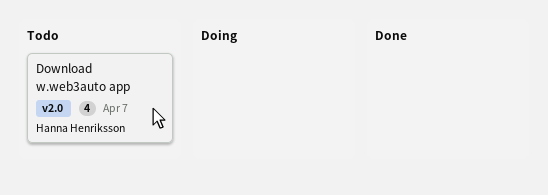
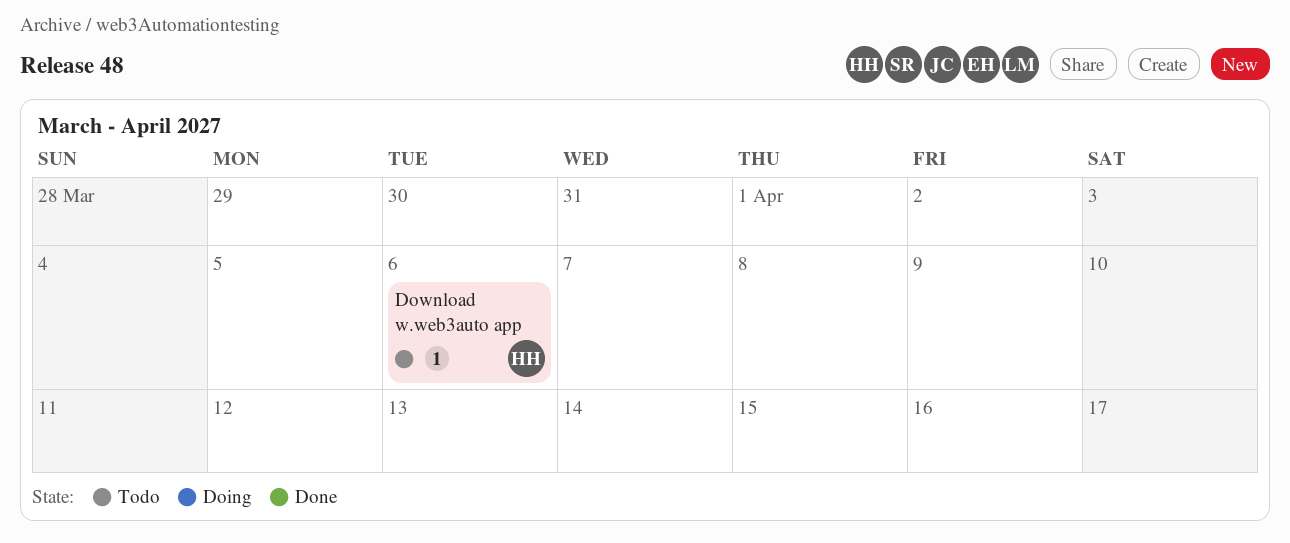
Download w.web3auto app, estimate: 4 -> 1
Download w.web3auto app, due: Apr 7 -> Apr 6

